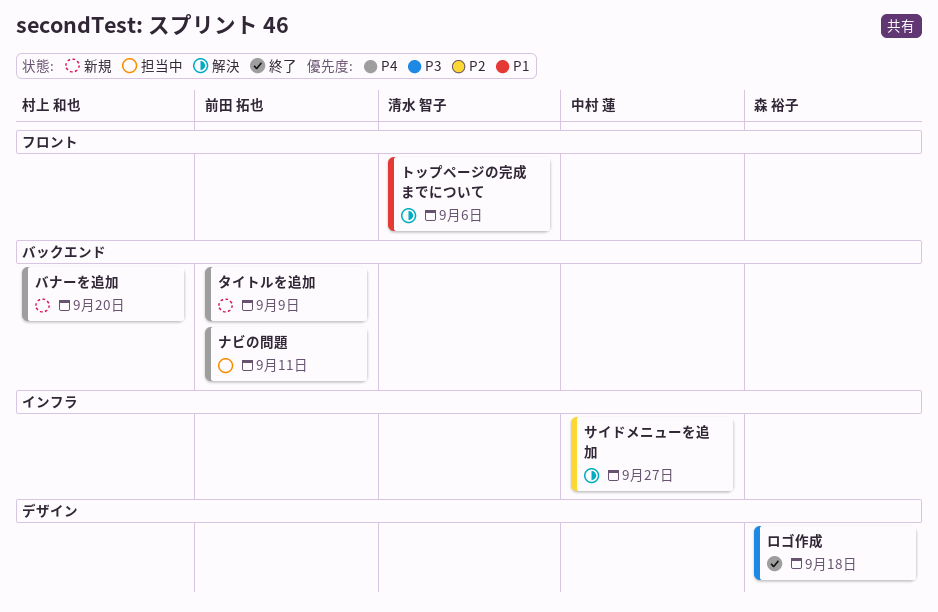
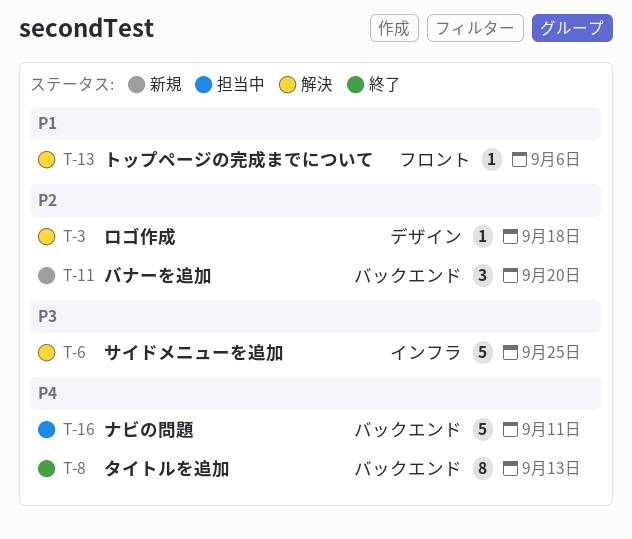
サイドメニューを追加, priority: P2 -> P3
サイドメニューを追加, due: Sep 27 -> Sep 25
タイトルを追加, status: 新規 -> 終了
タイトルを追加, due: Sep 9 -> Sep 13
バナーを追加, priority: P4 -> P2
ロゴ作成, status: 終了 -> 解決
ロゴ作成, priority: P3 -> P2

